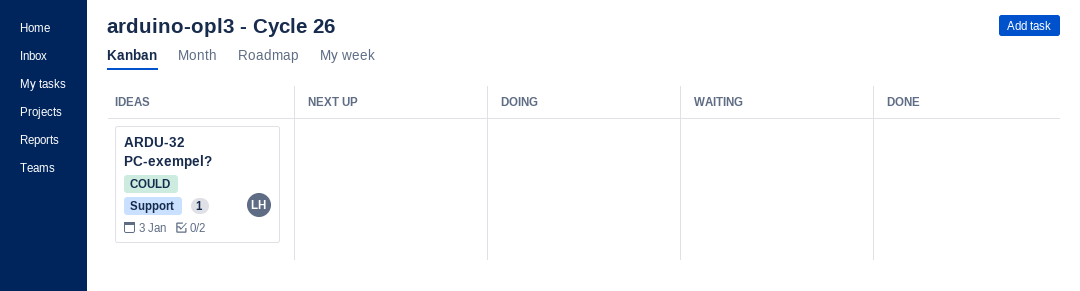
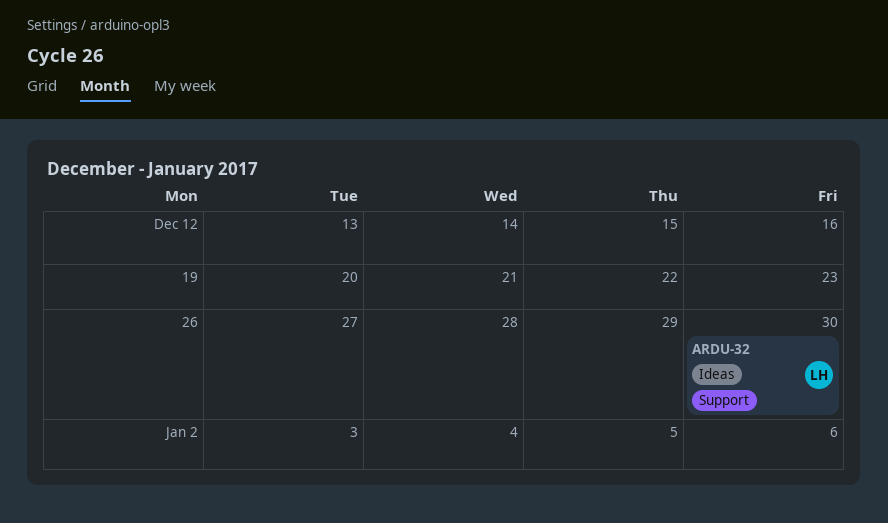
ARDU-32, due: Jan 3 -> Dec 30

